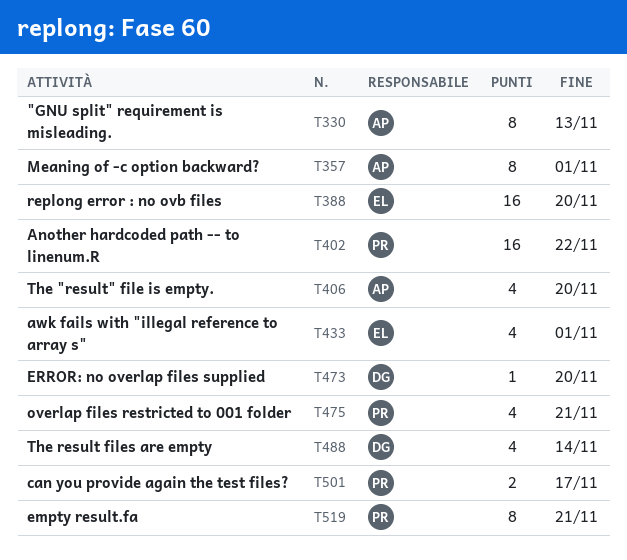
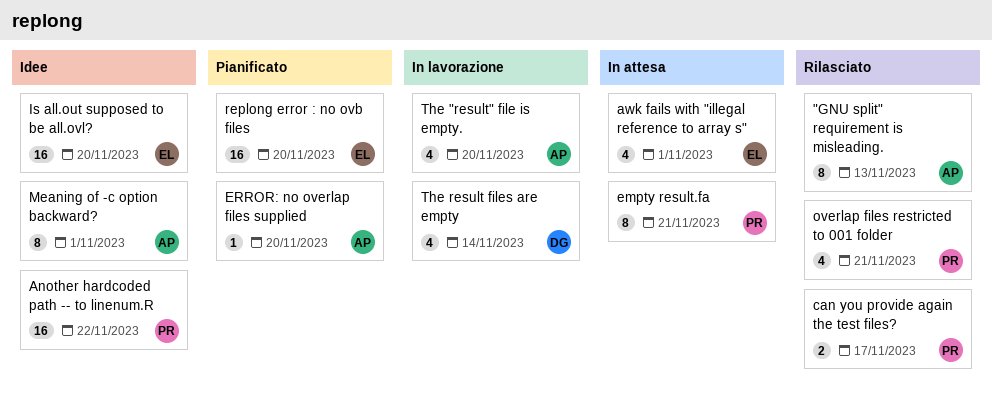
ERROR: no overlap files supplied, owner: DG -> AP
Is all.out supposed to be all.ovl?: none -> present

